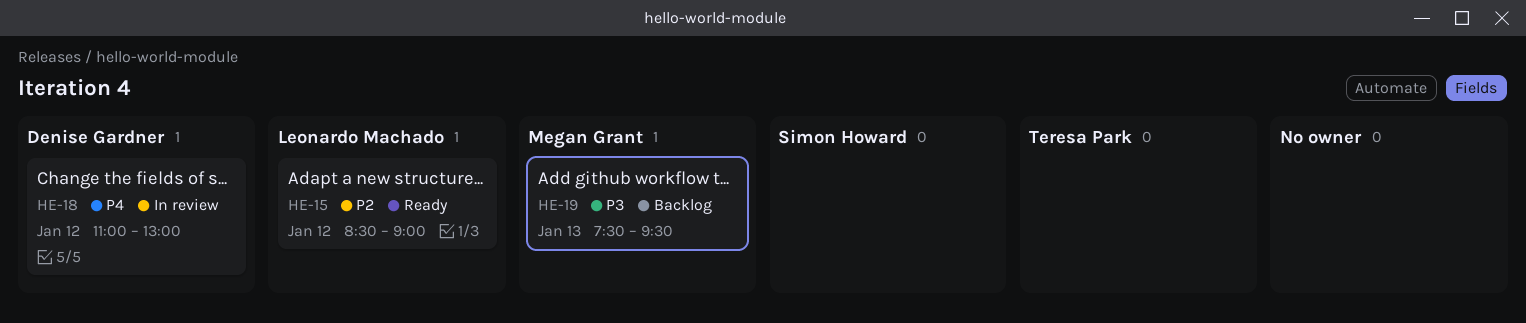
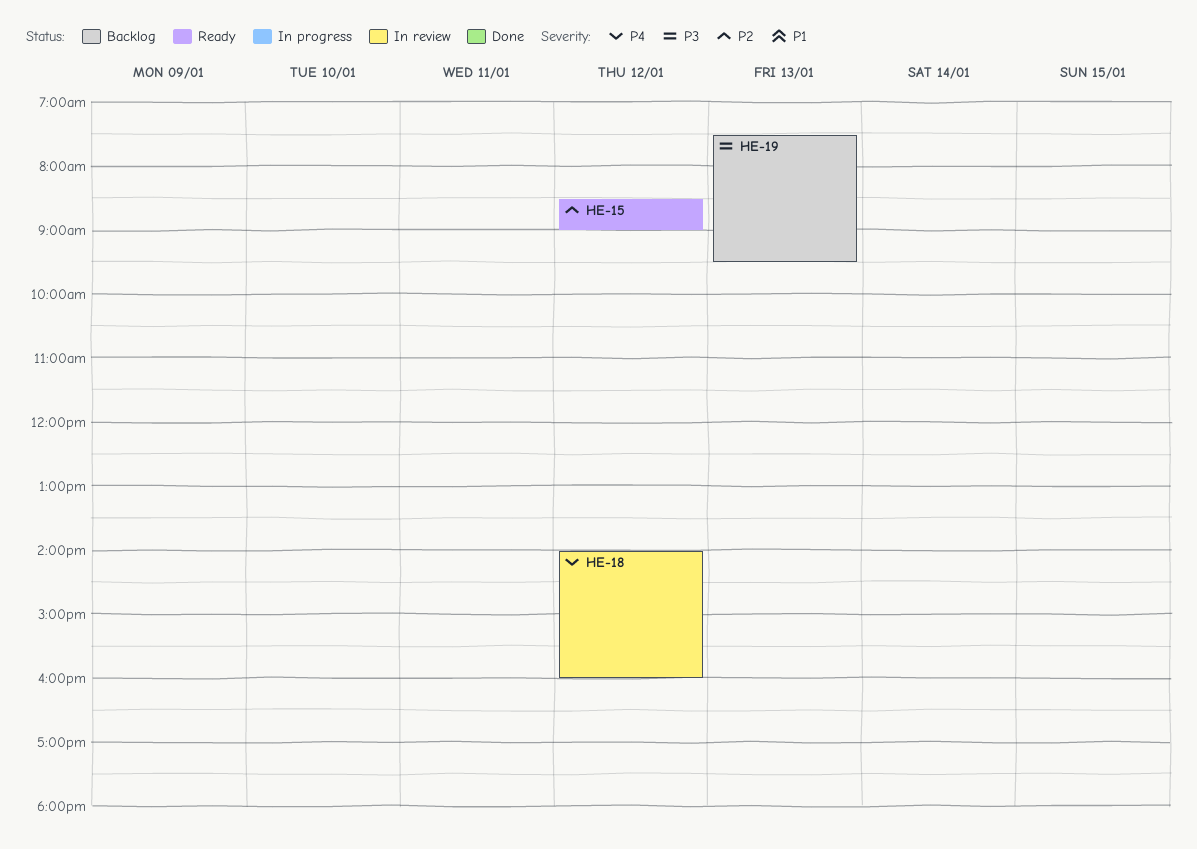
HE-18, begins: 11:00 -> 14:00
HE-18, ends: 13:00 -> 16:00

